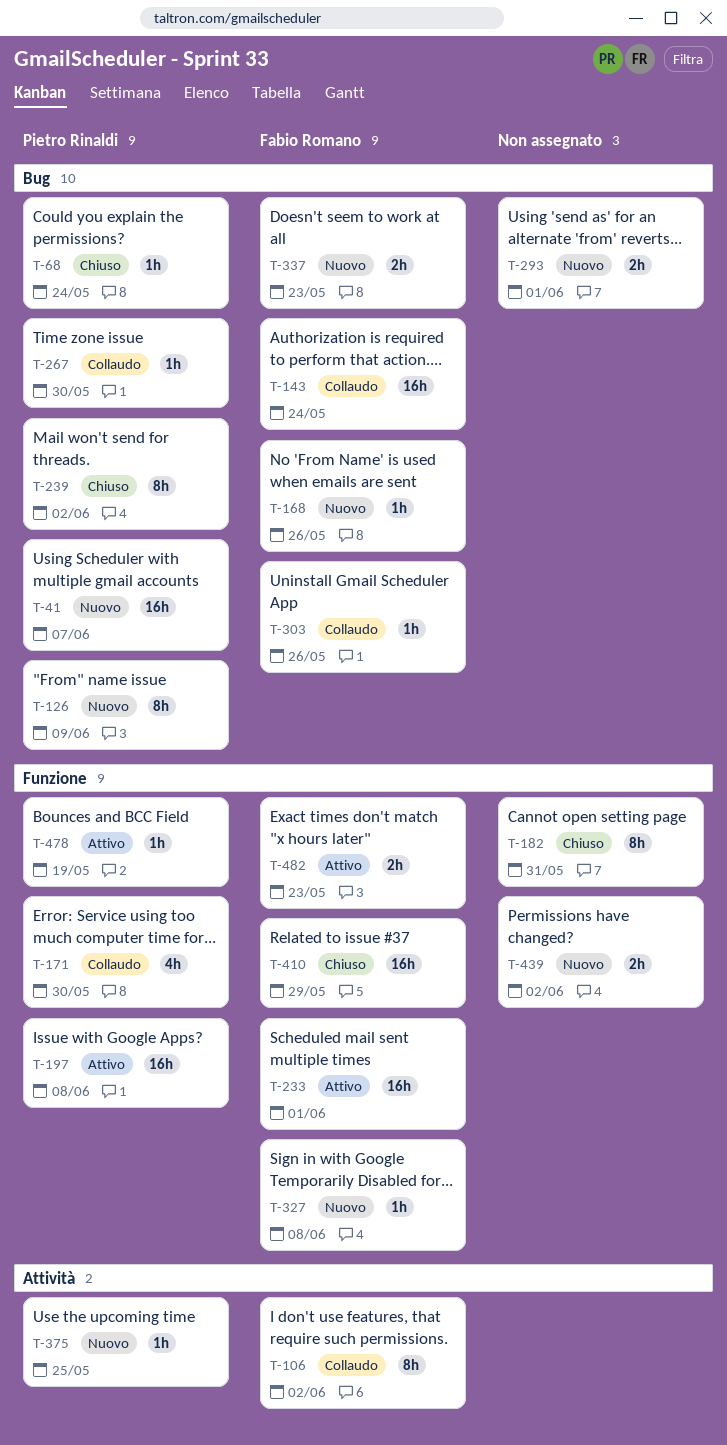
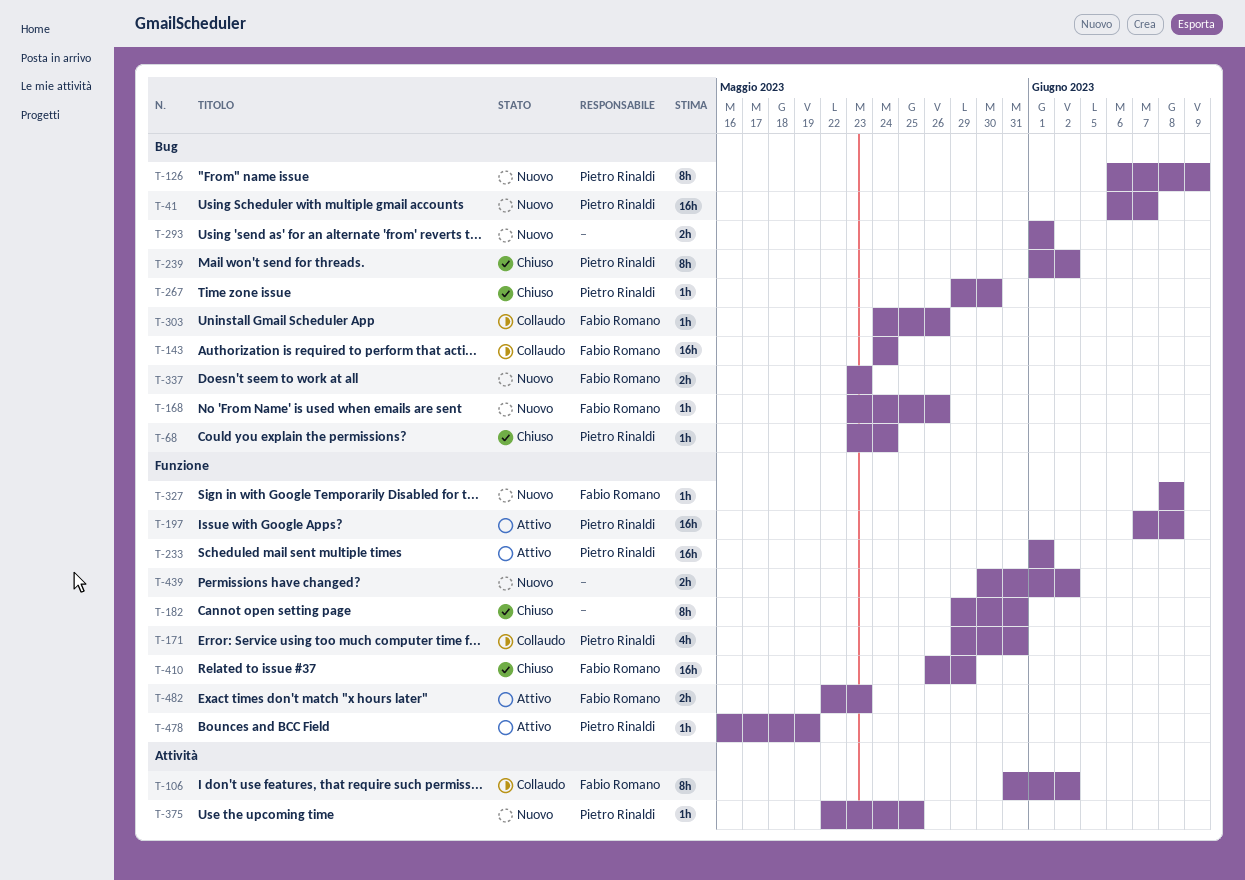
T-171, due: May 30 -> May 31
T-233, owner: Fabio Romano -> Pietro Rinaldi
T-267, status: Collaudo -> Chiuso

